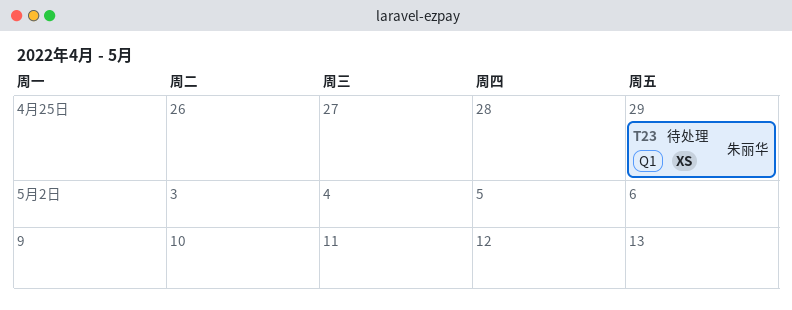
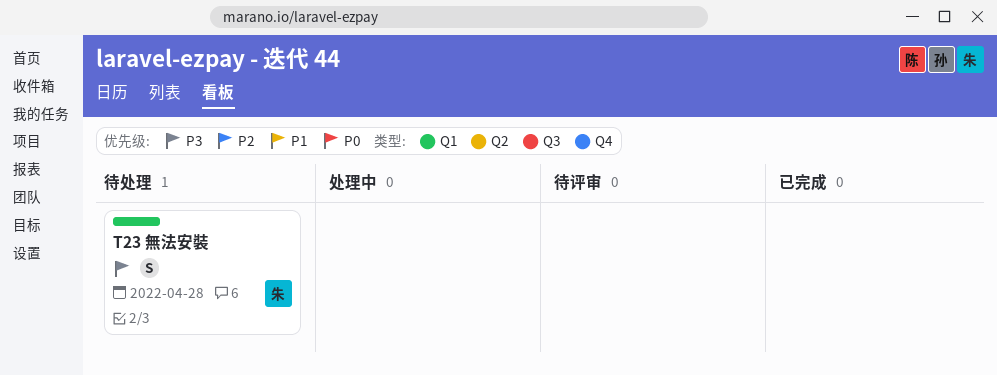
T23, estimate: XS -> S
T23, due: Apr 29 -> Apr 28

